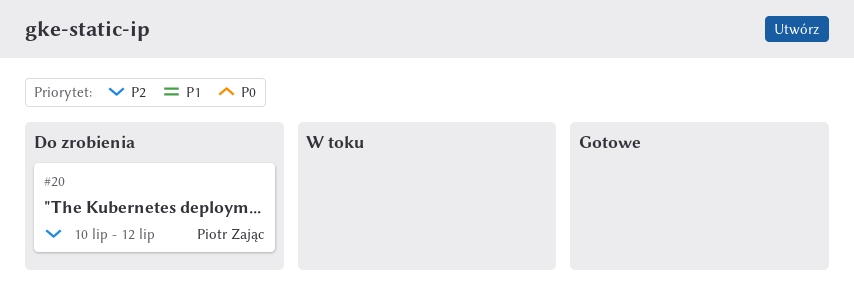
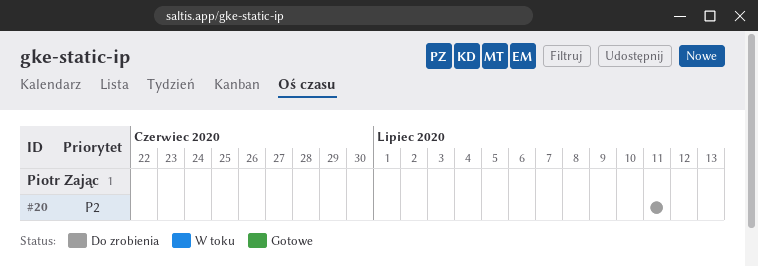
#20, start: Jul 10 -> Jul 11
#20, due: Jul 12 -> Jul 11

